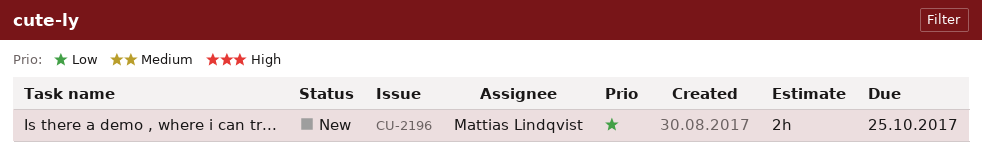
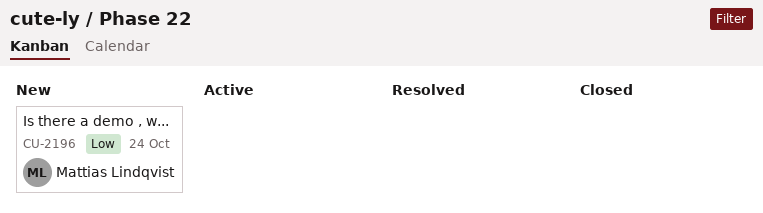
CU-2196, due: Oct 25 -> Oct 24

